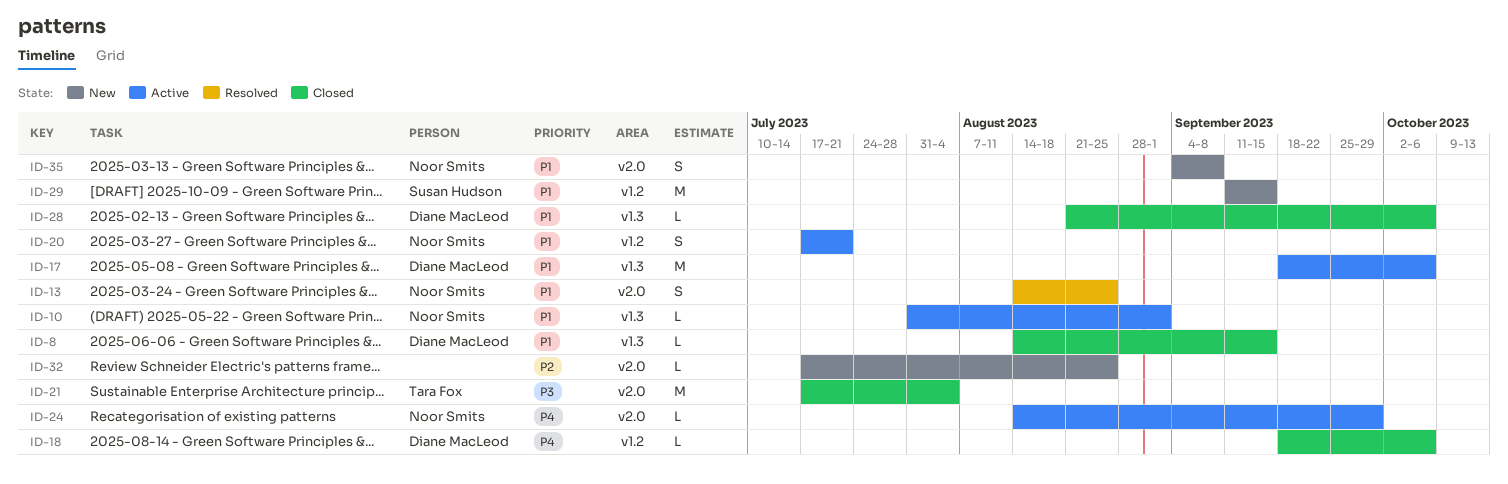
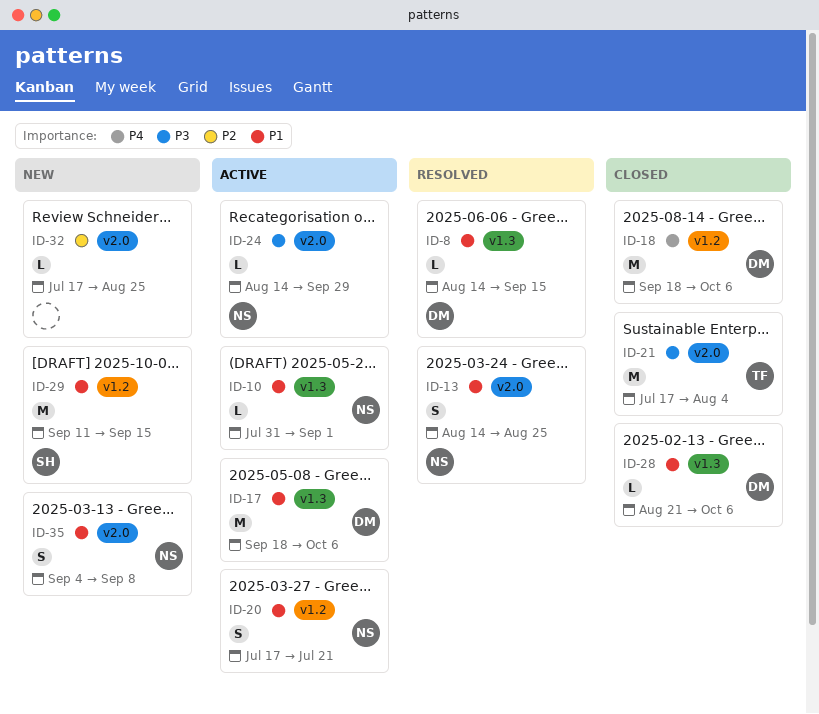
ID-8, status: Closed -> Resolved
ID-18, estimate: L -> M
ID-24, priority: P4 -> P3

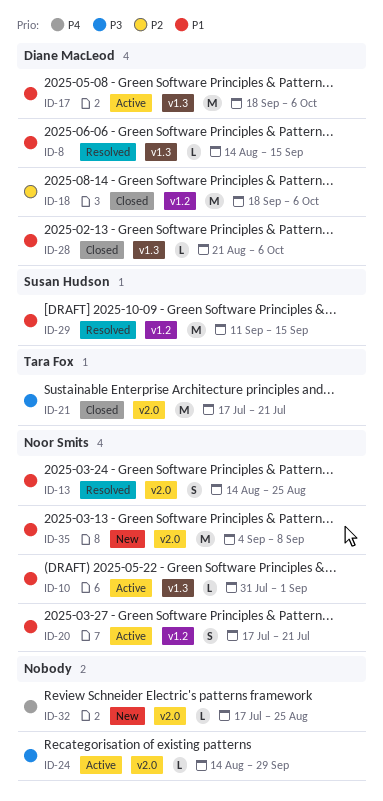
ID-18, priority: P4 -> P2
ID-21, due: Aug 4 -> Jul 21
ID-24, owner: Noor Smits -> none
ID-29, status: New -> Resolved
ID-32, priority: P2 -> P4
ID-35, estimate: S -> M

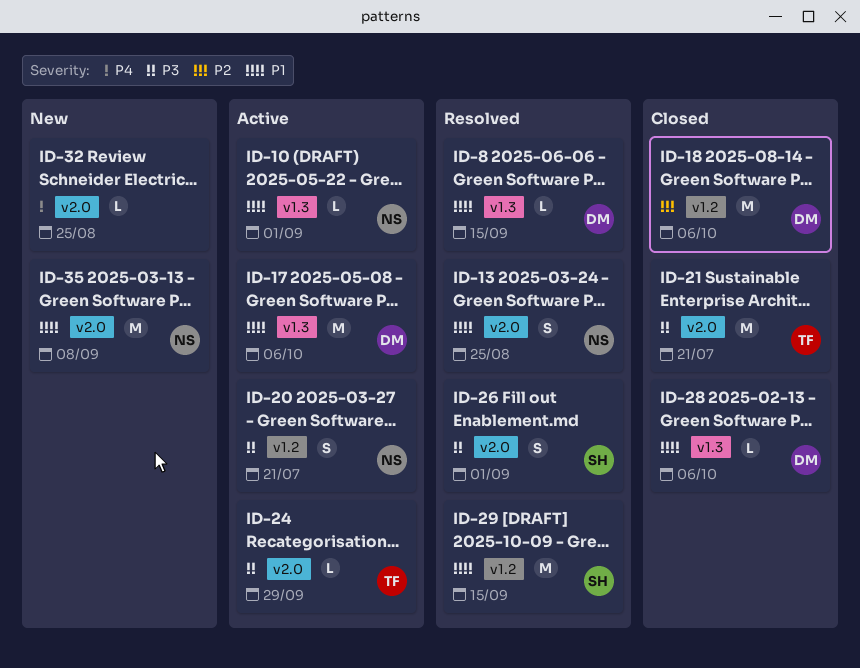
ID-20, priority: P1 -> P3
ID-24, owner: none -> Tara Fox
ID-26: none -> present

